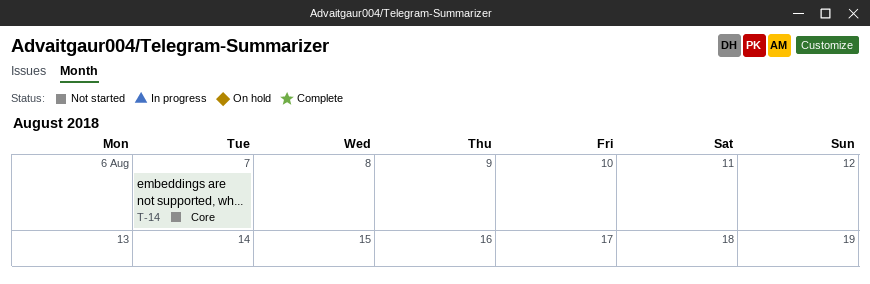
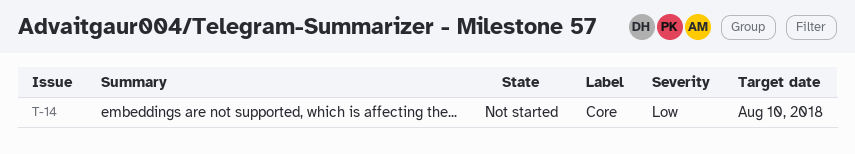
T-14, due: Aug 7 -> Aug 10

